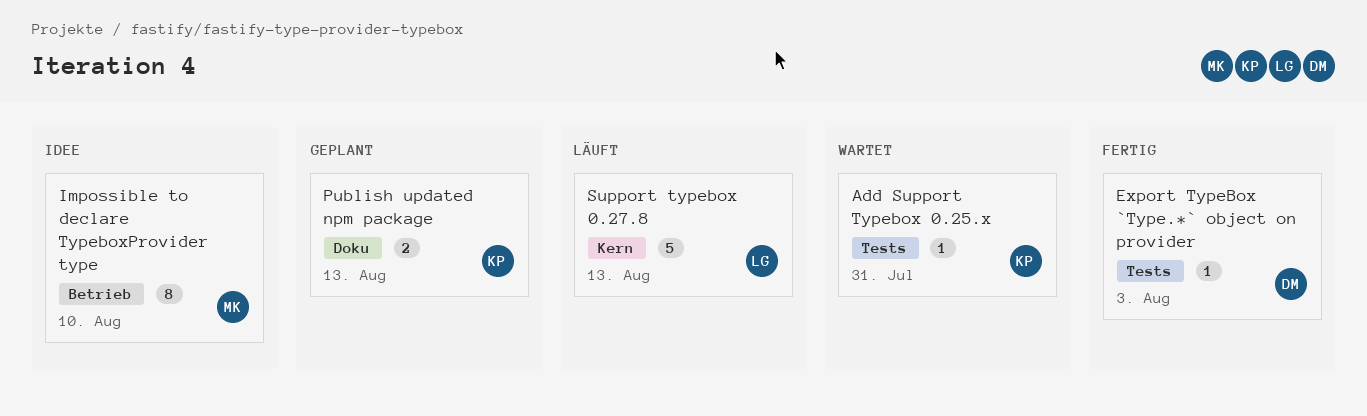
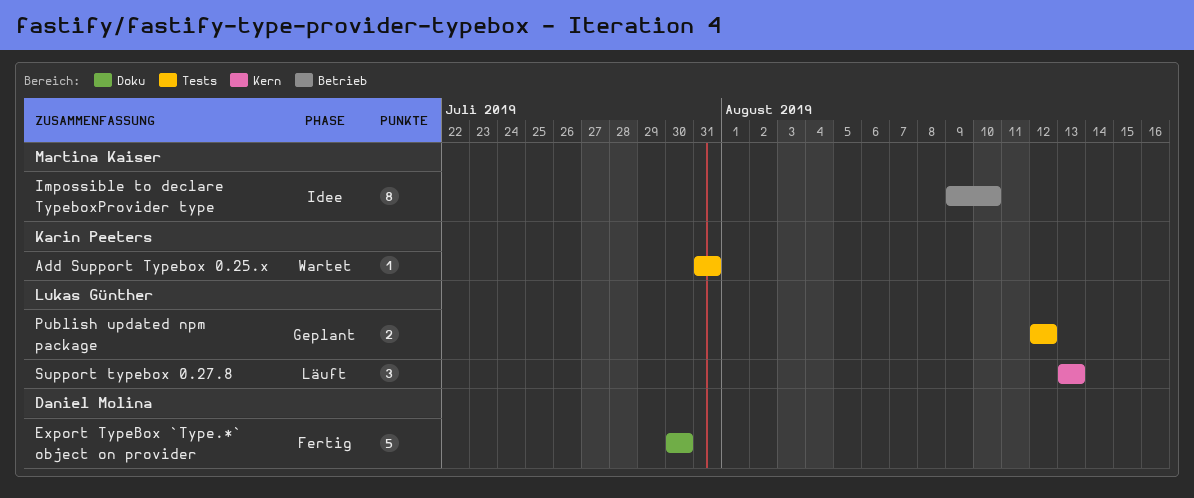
Export TypeBox `Type.*` object on provider, label: Tests -> Doku
Export TypeBox `Type.*` object on provider, estimate: 1 -> 5
Export TypeBox `Type.*` object on provider, due: Aug 3 -> Jul 30
Publish updated npm package, owner: Karin Peeters -> Lukas Günther
Publish updated npm package, label: Doku -> Tests
Publish updated npm package, due: Aug 13 -> Aug 12
Support typebox 0.27.8, estimate: 5 -> 3

